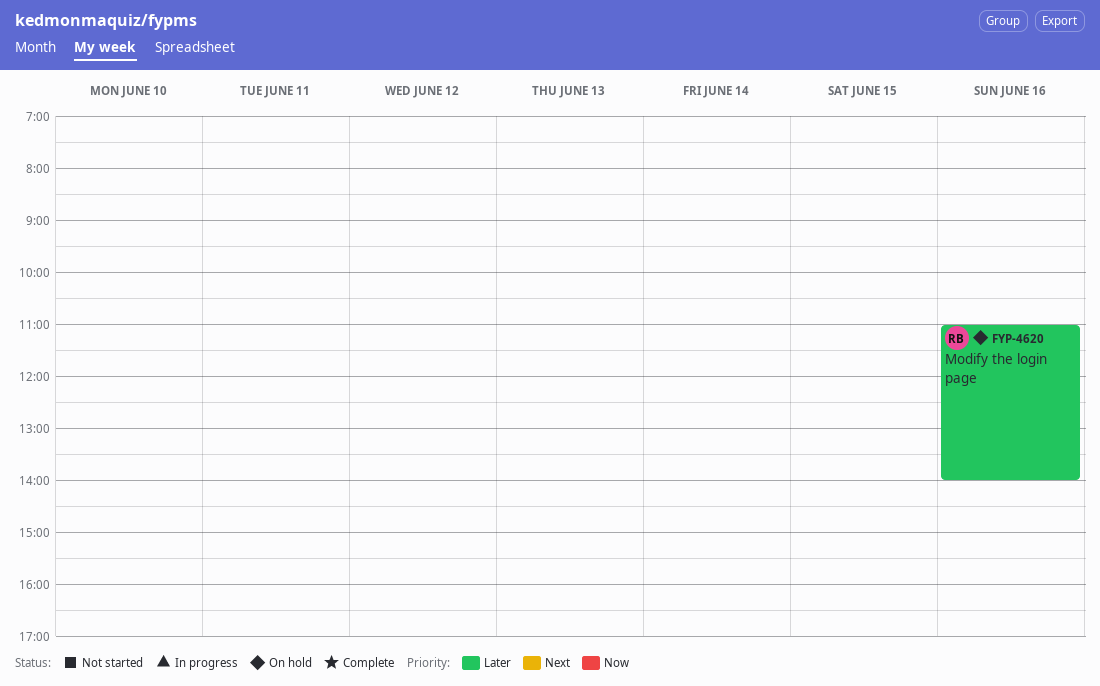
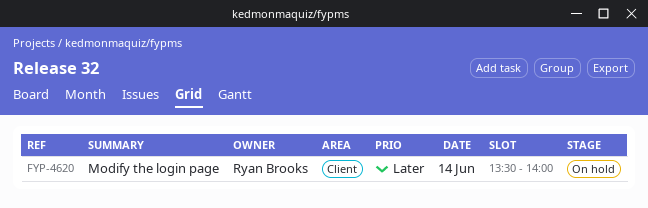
FYP-4620, day: Jun 16 -> Jun 14
FYP-4620, begins: 11:00 -> 13:30

